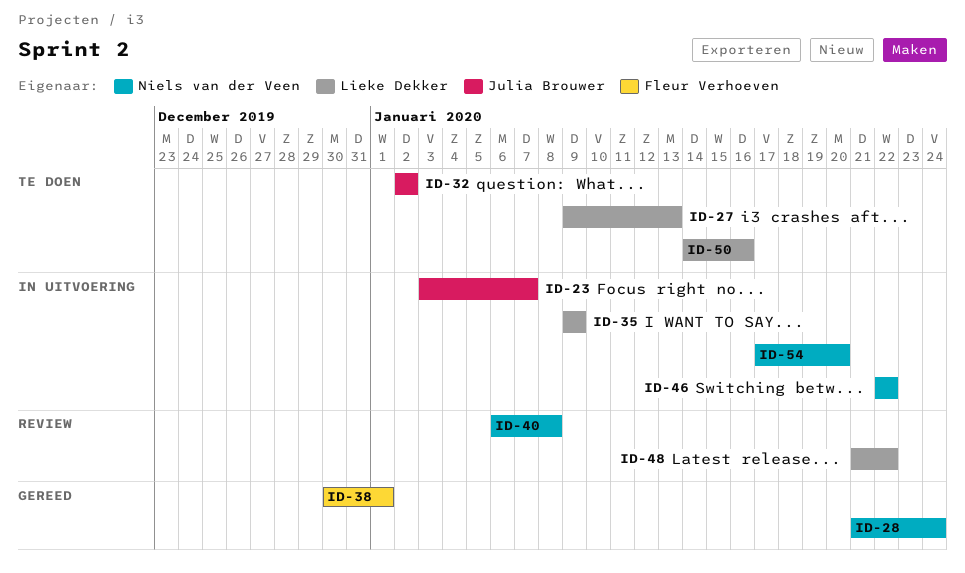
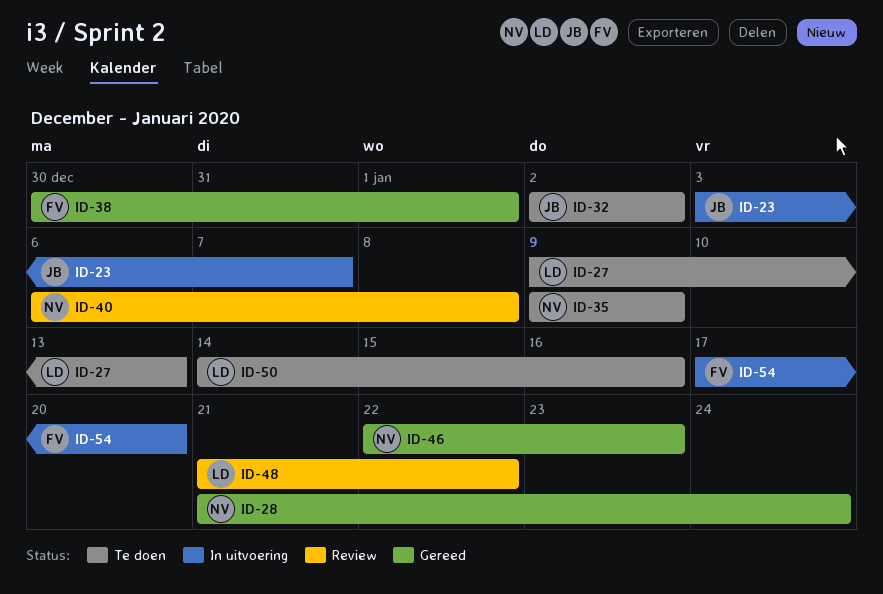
ID-35, status: In uitvoering -> Te doen
ID-35, owner: Lieke Dekker -> Niels van der Veen
ID-46, status: In uitvoering -> Gereed
ID-46, due: Jan 22 -> Jan 23
ID-54, owner: Niels van der Veen -> Fleur Verhoeven

